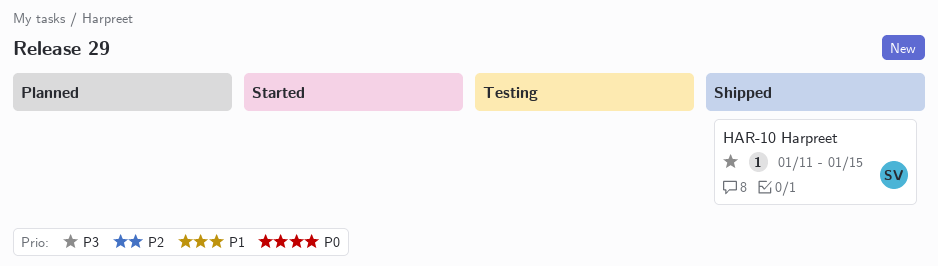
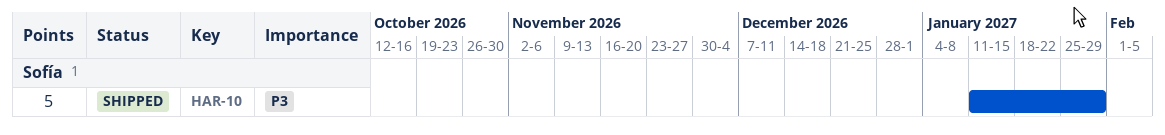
HAR-10, estimate: 1 -> 5
HAR-10, due: Jan 15 -> Jan 29

